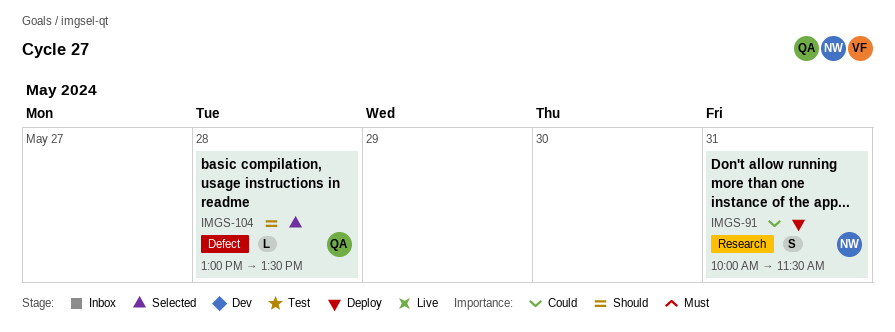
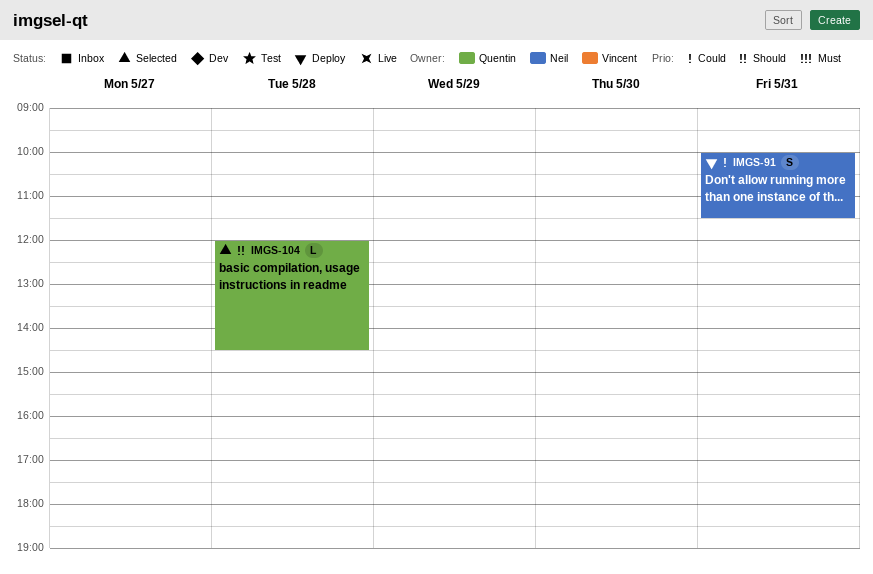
IMGS-104, begins: 13:00 -> 12:00
IMGS-104, ends: 13:30 -> 14:30

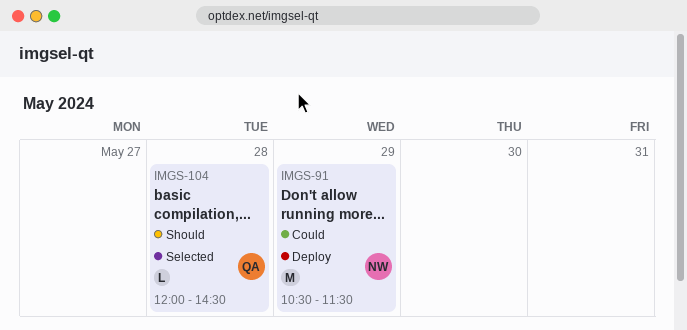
IMGS-91, estimate: S -> M
IMGS-91, day: May 31 -> May 29
IMGS-91, begins: 10:00 -> 10:30

